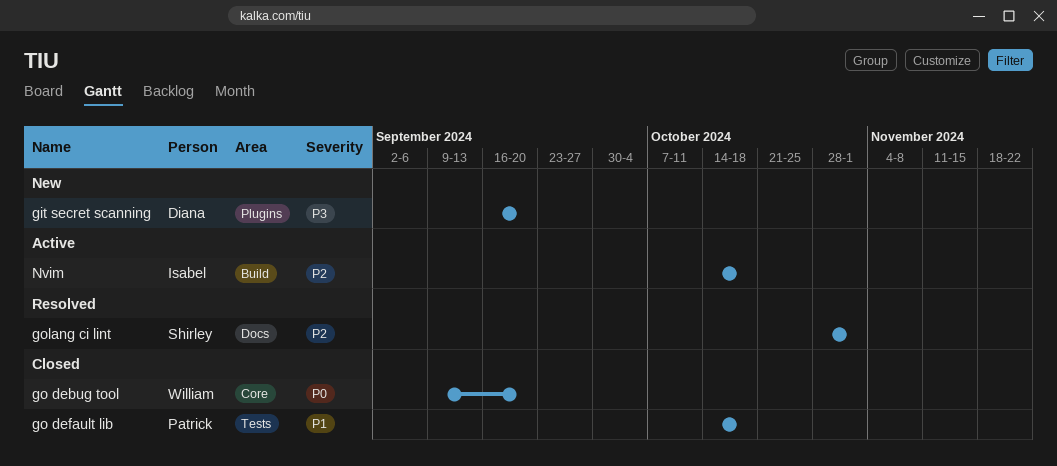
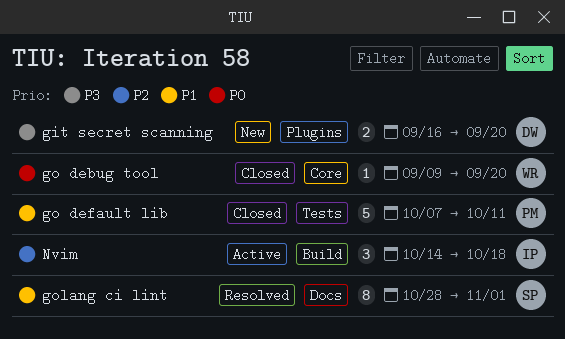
go default lib, start: Oct 14 -> Oct 7
go default lib, due: Oct 18 -> Oct 11
golang ci lint, priority: P2 -> P1

